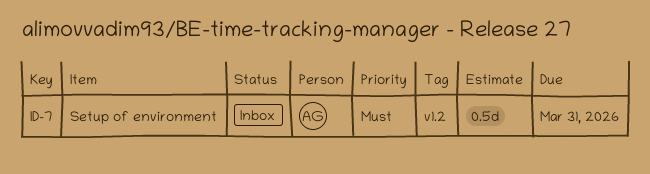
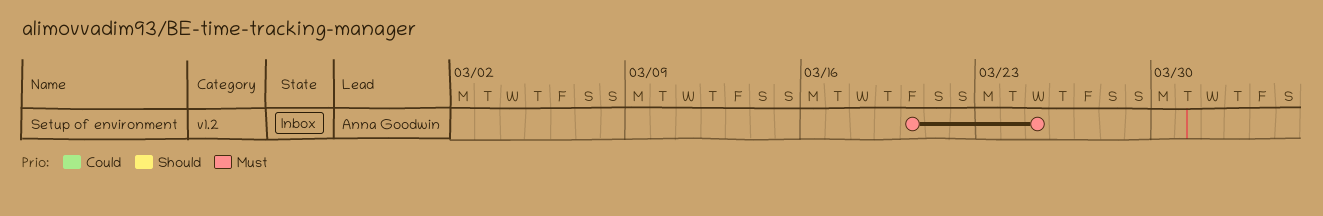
Setup of environment, due: Mar 31 -> Mar 25

